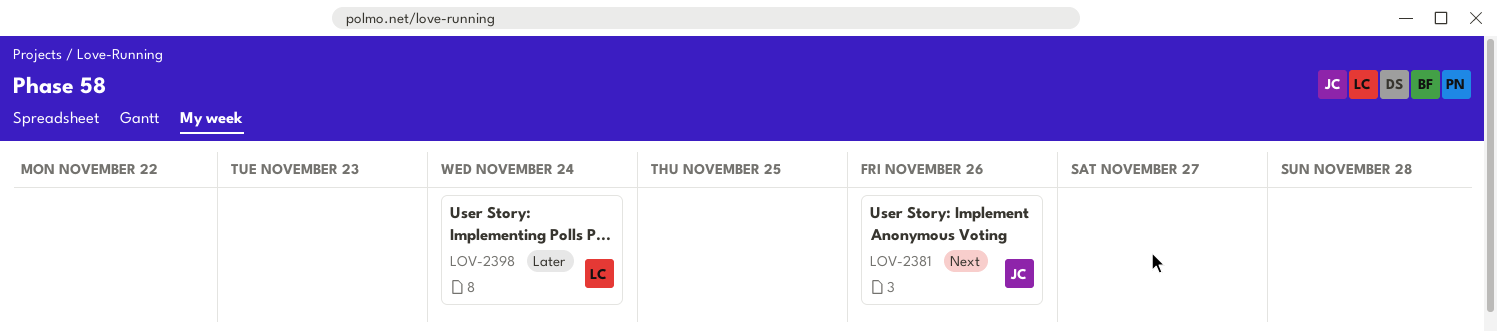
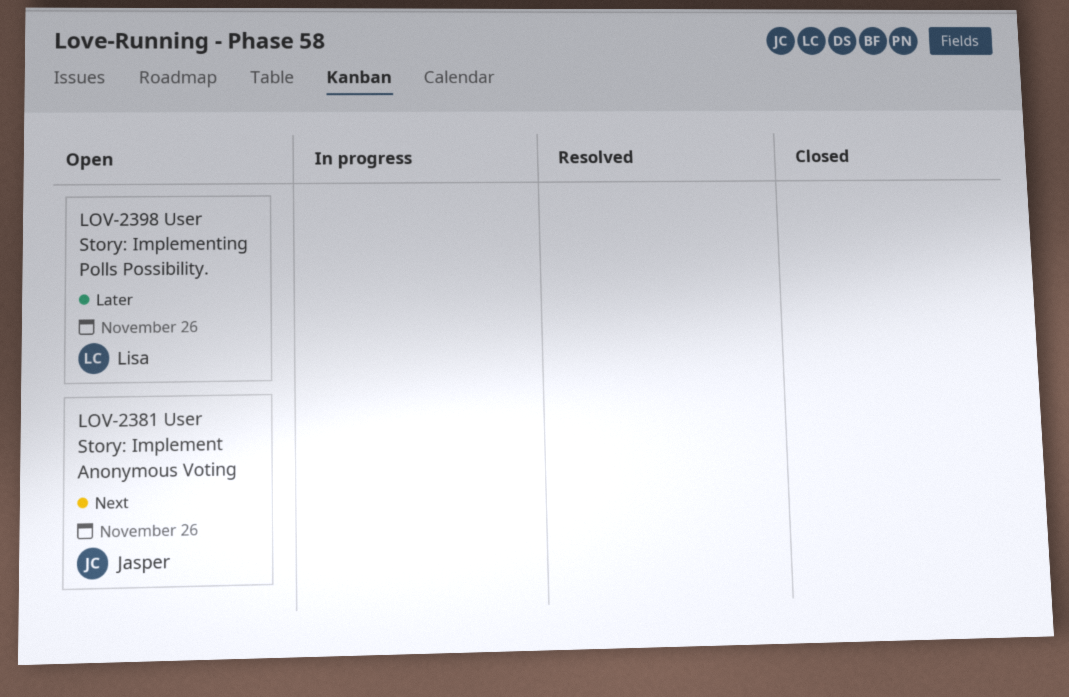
LOV-2398, due: Nov 24 -> Nov 26

